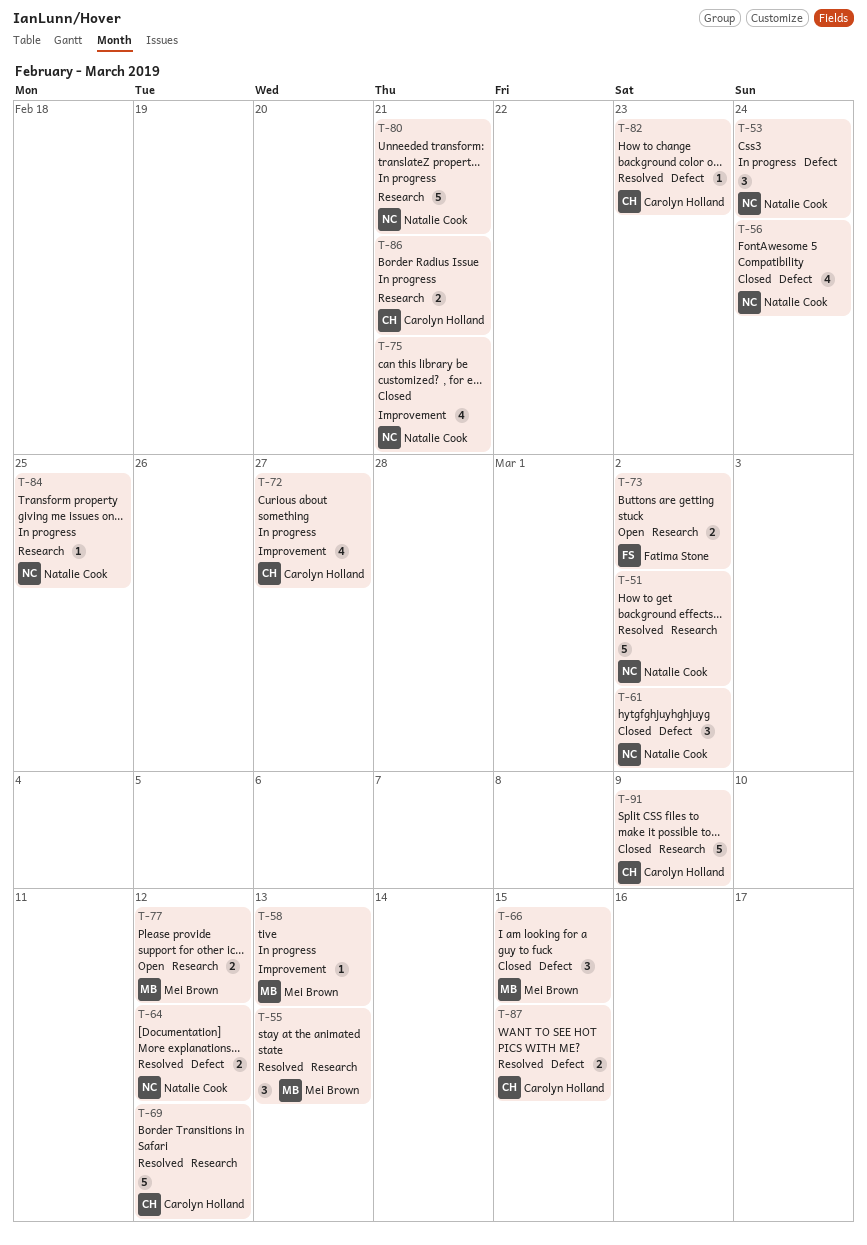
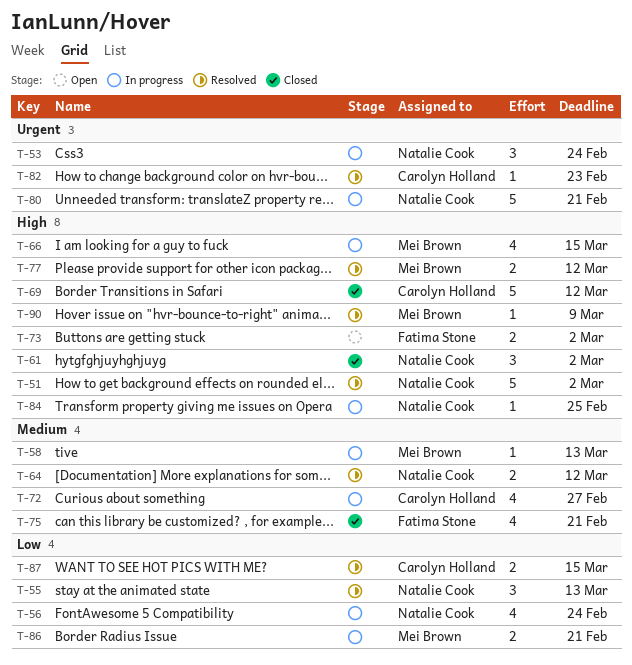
T-55, owner: Mei Brown -> Natalie Cook
T-56, status: Closed -> In progress
T-66, status: Closed -> In progress
T-66, estimate: 3 -> 4
T-69, status: Resolved -> Closed
T-75, owner: Natalie Cook -> Fatima Stone
T-77, status: Open -> Resolved
T-86, owner: Carolyn Holland -> Mei Brown
T-90: none -> present
T-91: present -> none

